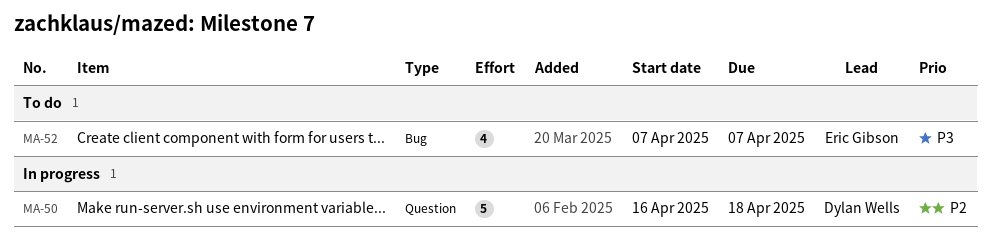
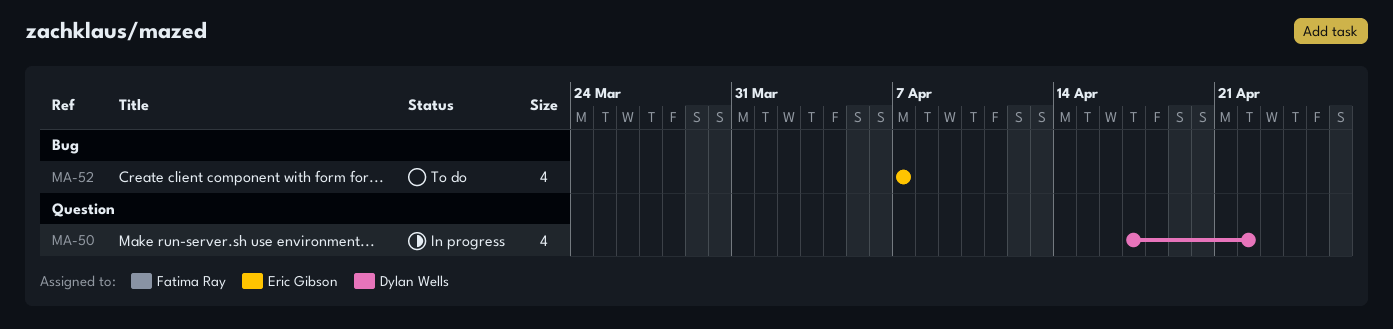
MA-50, estimate: 5 -> 4
MA-50, start: Apr 16 -> Apr 17
MA-50, due: Apr 18 -> Apr 22

